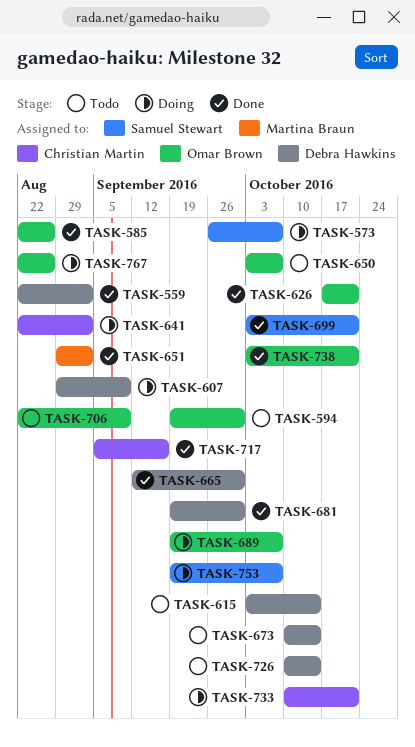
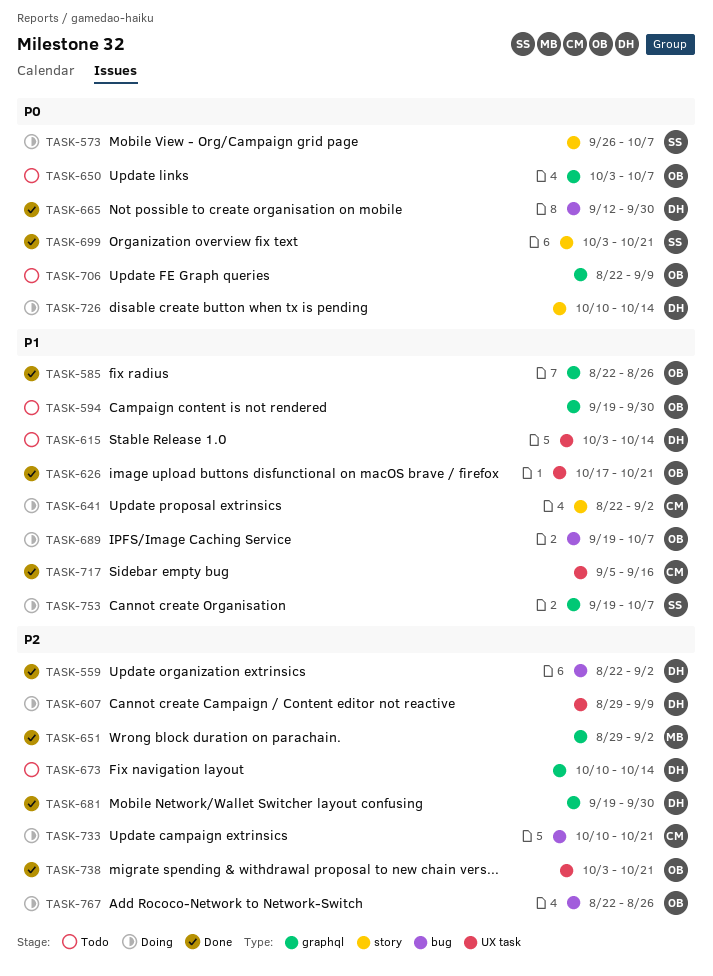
TASK-726, status: Todo -> Doing

